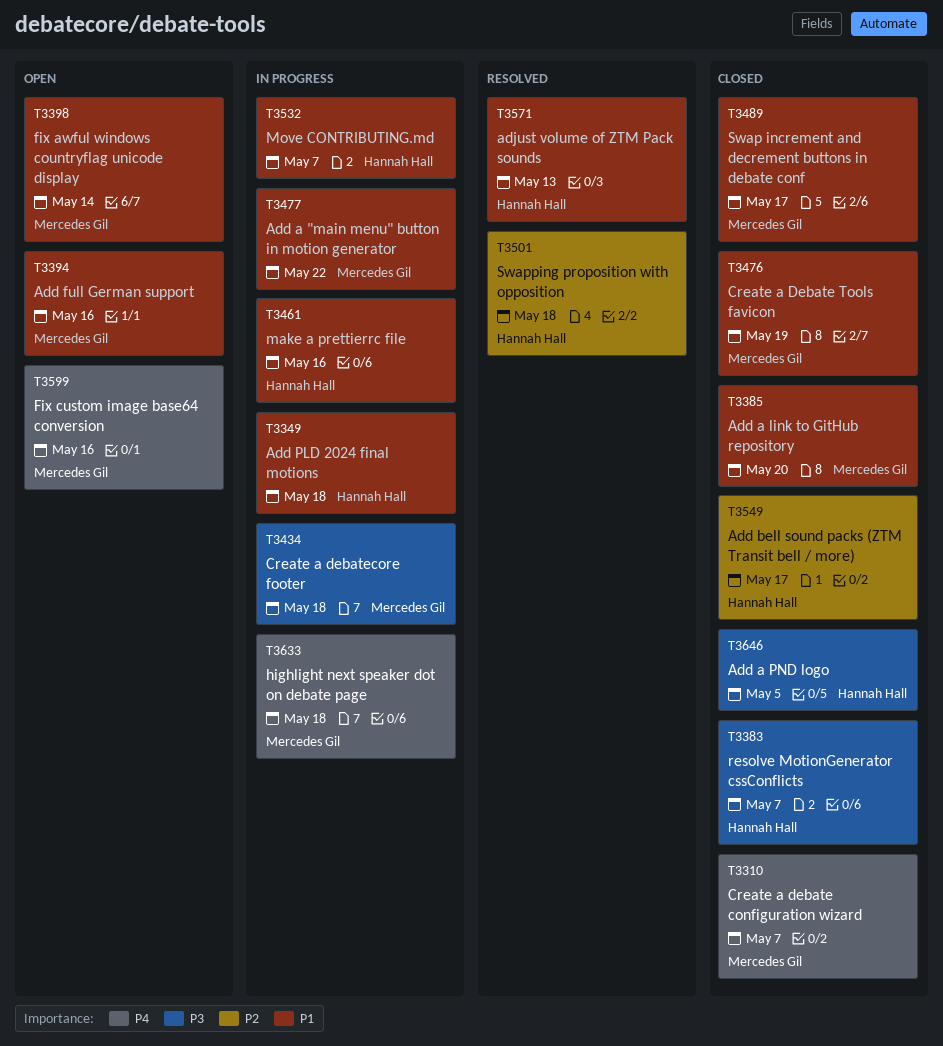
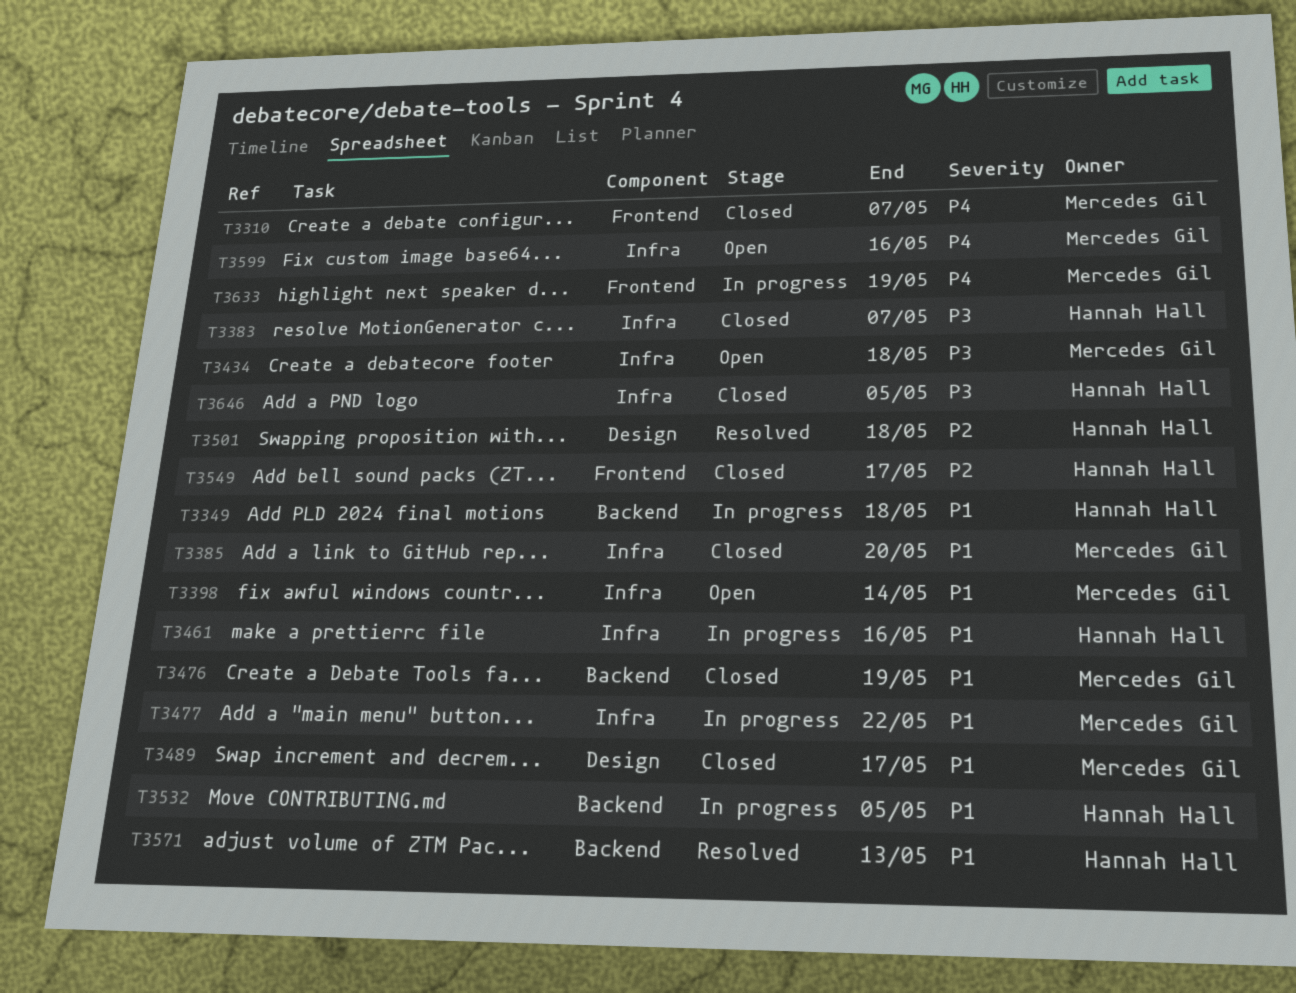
T3394: present -> none
T3434, status: In progress -> Open
T3532, due: May 7 -> May 5
T3633, due: May 18 -> May 19

